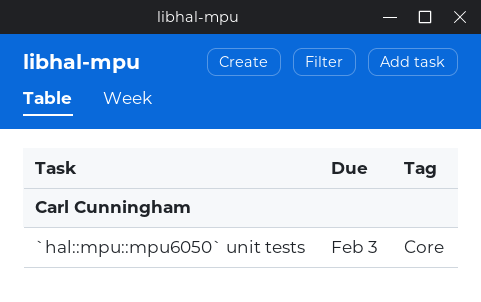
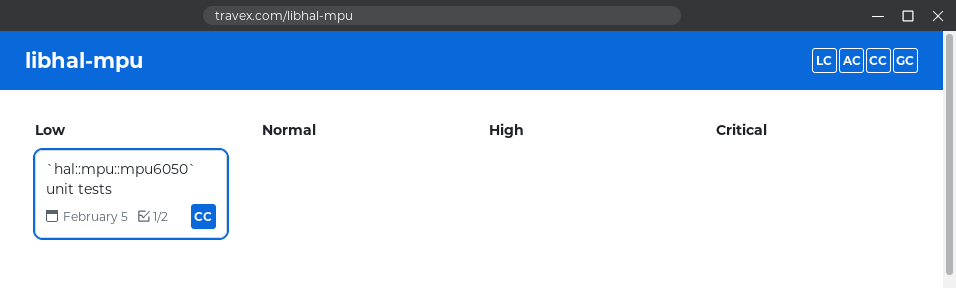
`hal::mpu::mpu6050` unit tests, due: Feb 3 -> Feb 5

